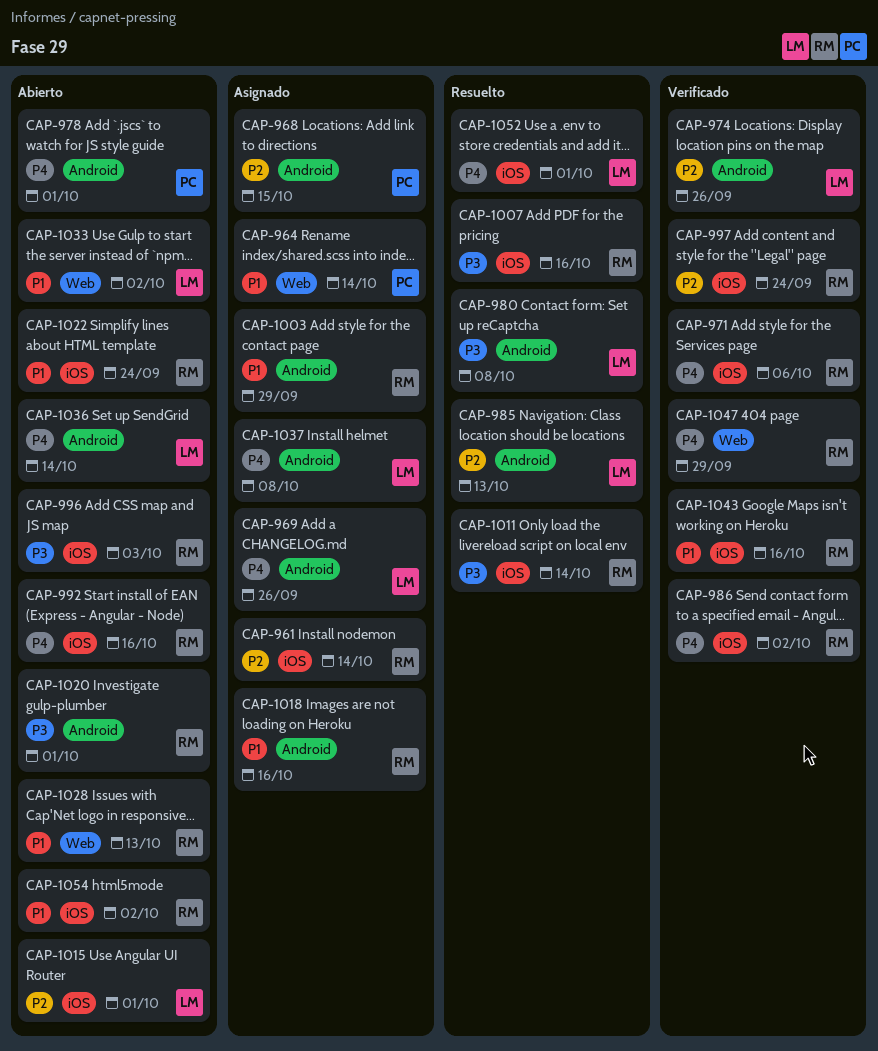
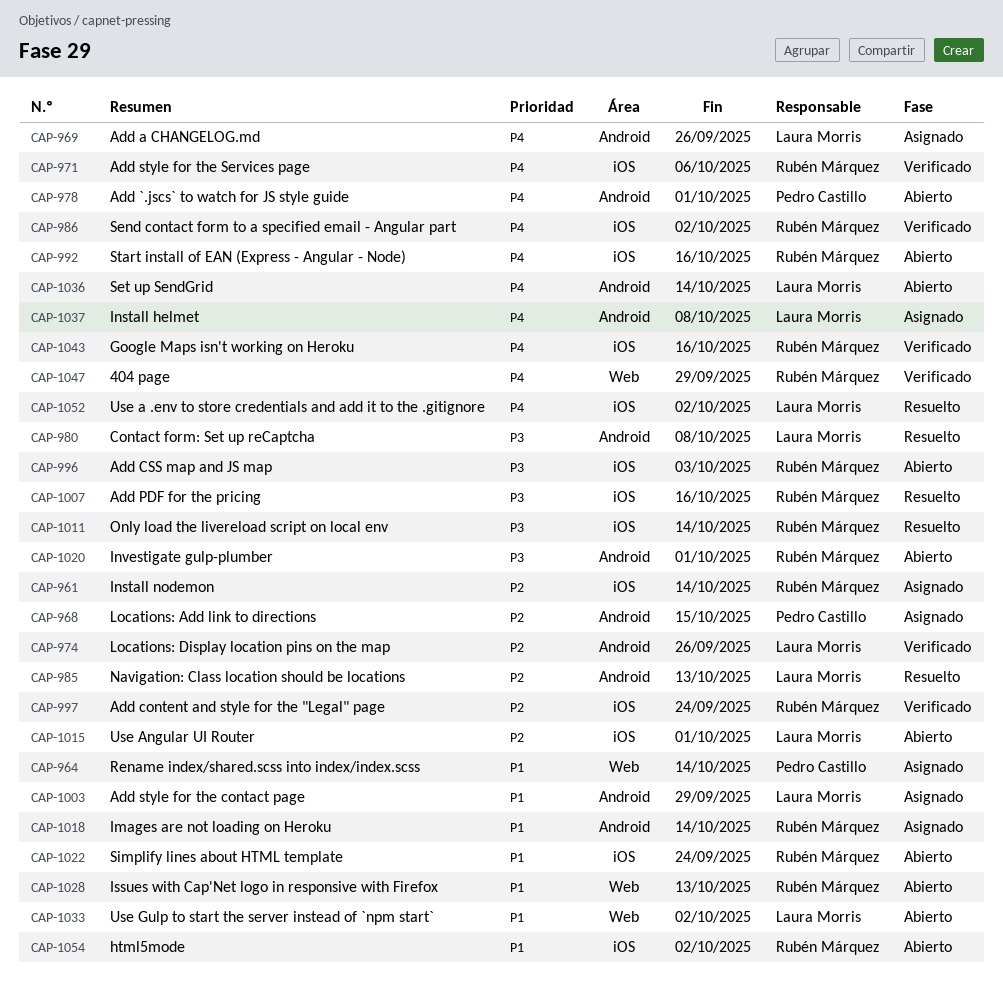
CAP-1003, owner: Rubén Márquez -> Laura Morris
CAP-1018, due: Oct 16 -> Oct 14
CAP-1043, priority: P1 -> P4
CAP-1052, due: Oct 1 -> Oct 2

